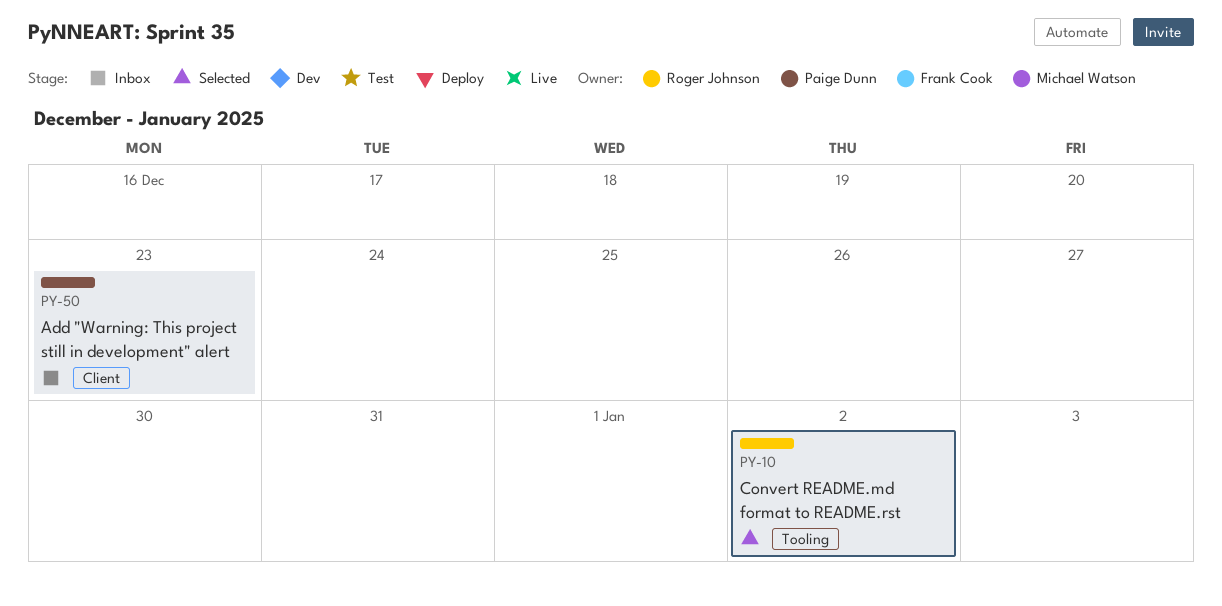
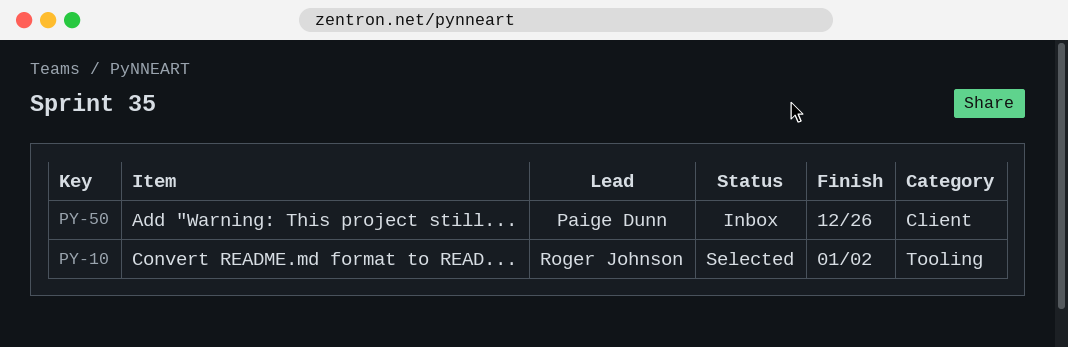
PY-50, due: Dec 23 -> Dec 26

